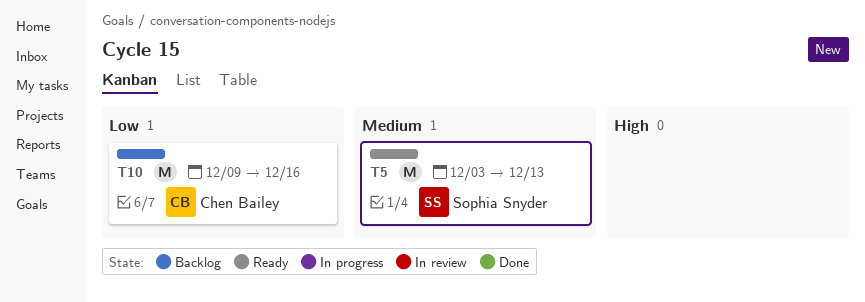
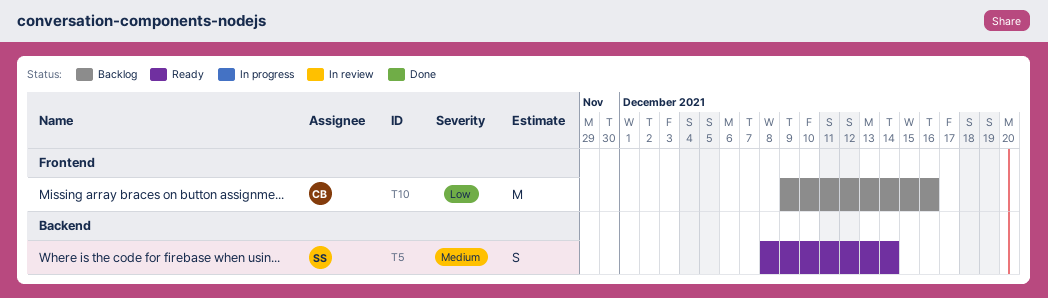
T5, estimate: M -> S
T5, start: Dec 3 -> Dec 8
T5, due: Dec 13 -> Dec 14

